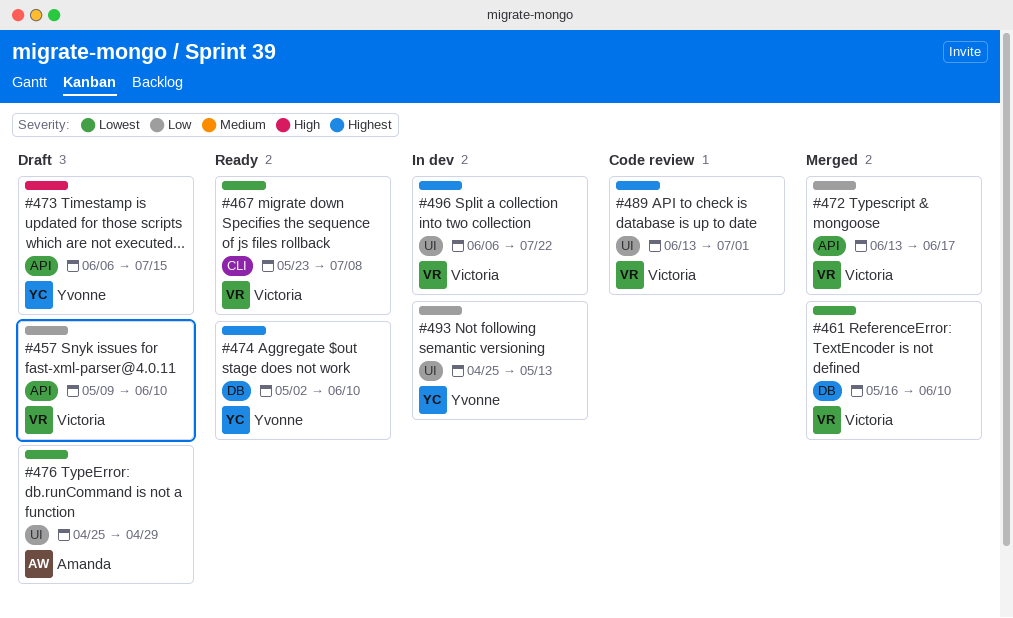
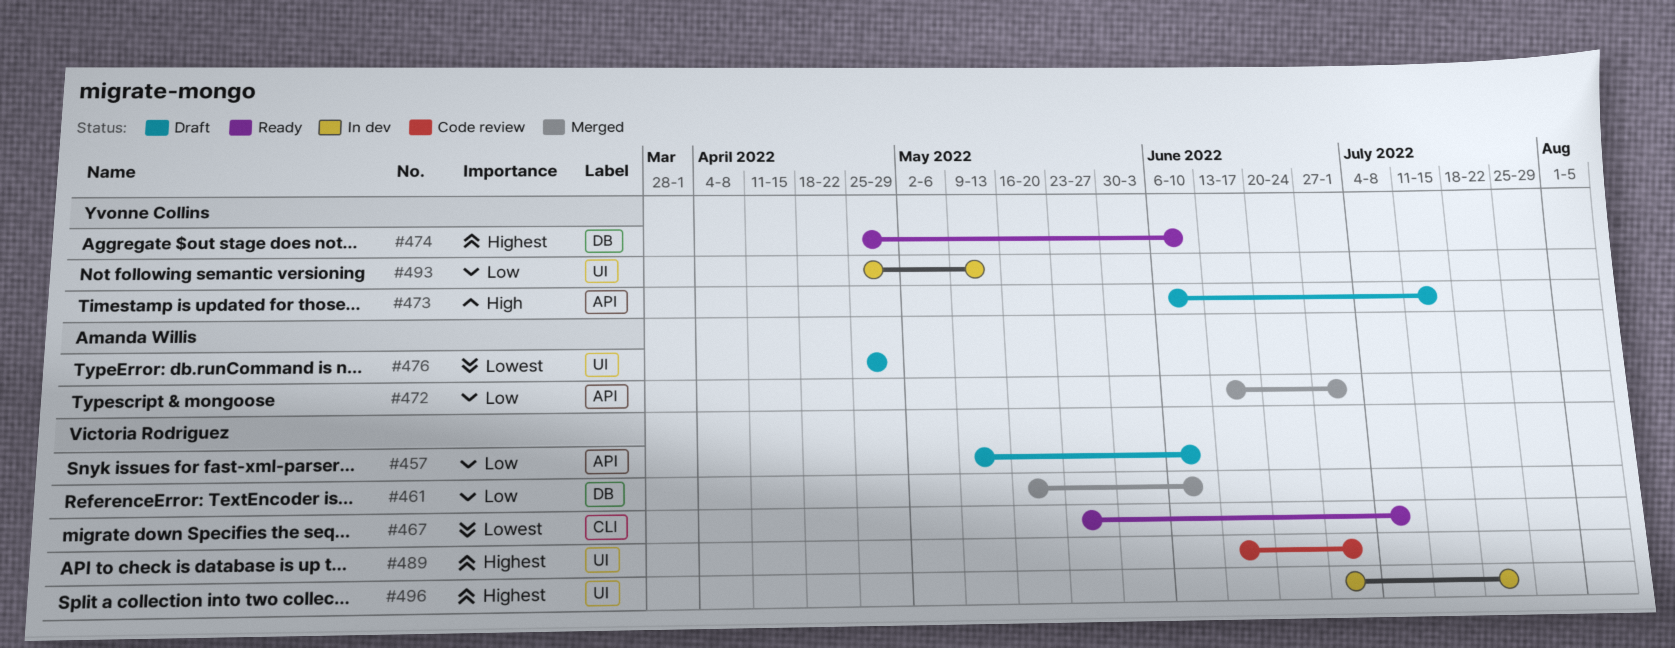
#461, priority: Lowest -> Low
#472, owner: Victoria Rodriguez -> Amanda Willis
#472, due: Jun 17 -> Jul 1
#474, start: May 2 -> Apr 25
#496, start: Jun 6 -> Jun 27

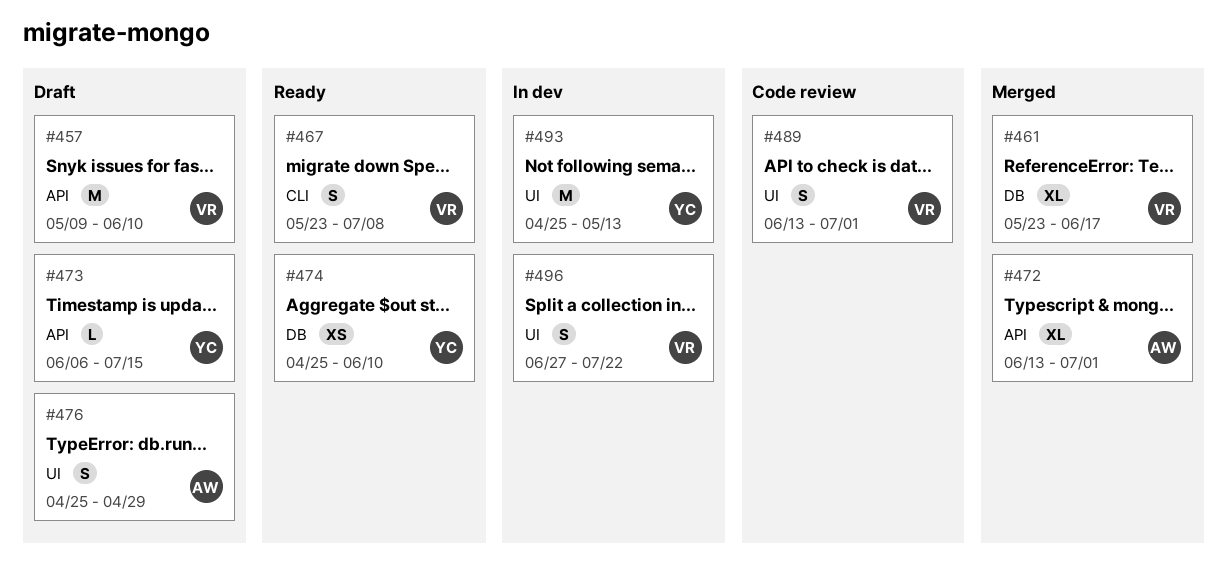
#461, start: May 16 -> May 23
#461, due: Jun 10 -> Jun 17

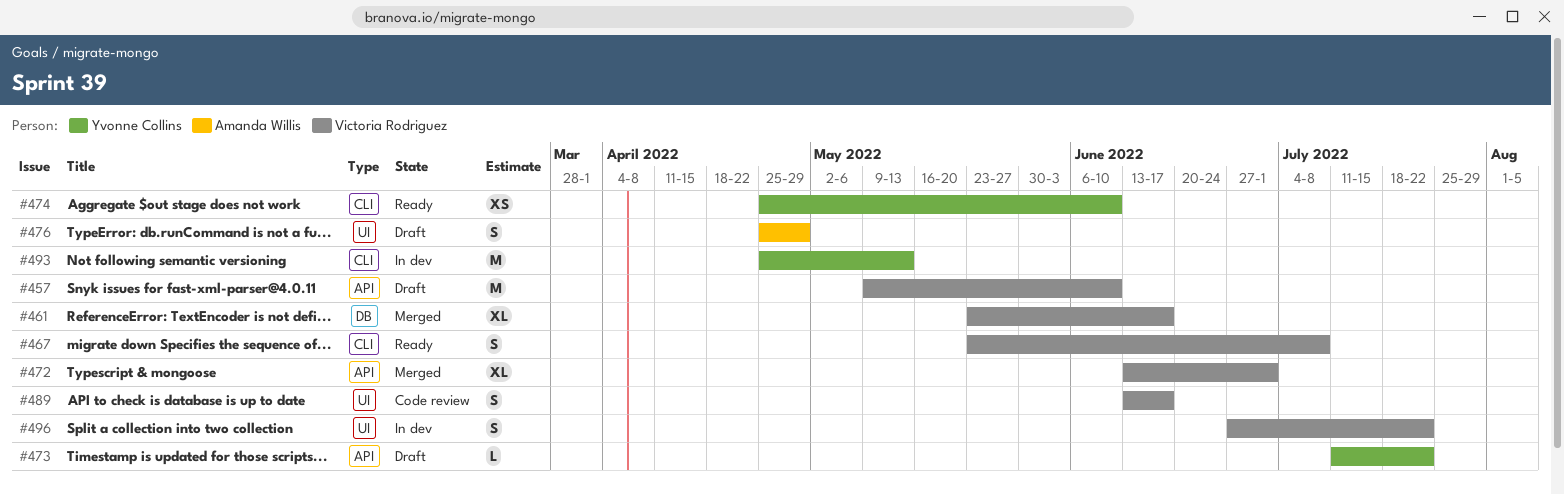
#472, owner: Amanda Willis -> Victoria Rodriguez
#473, start: Jun 6 -> Jul 11
#473, due: Jul 15 -> Jul 22
#474, label: DB -> CLI
#489, due: Jul 1 -> Jun 17
#493, label: UI -> CLI

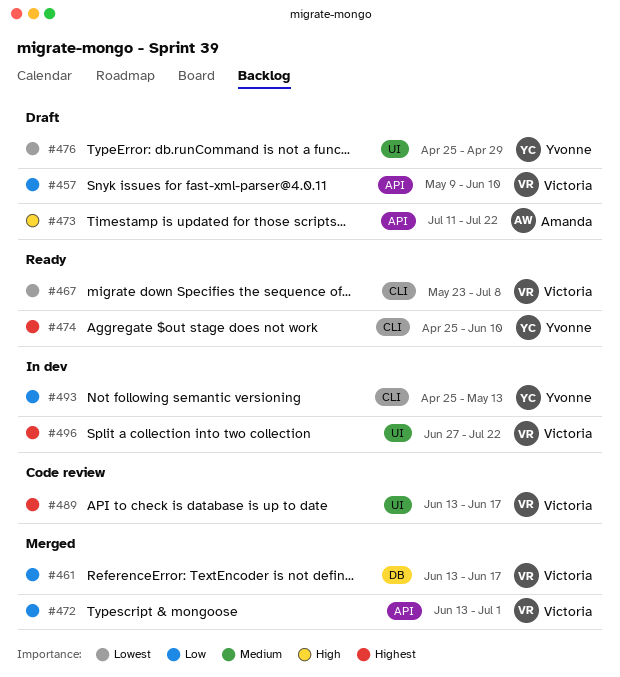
#461, start: May 23 -> Jun 13
#473, owner: Yvonne Collins -> Amanda Willis
#476, owner: Amanda Willis -> Yvonne Collins

